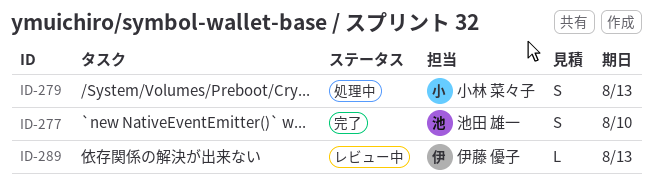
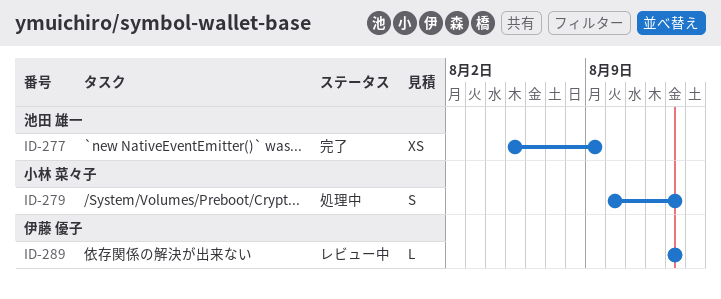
ID-277, estimate: S -> XS
ID-277, due: Aug 10 -> Aug 9

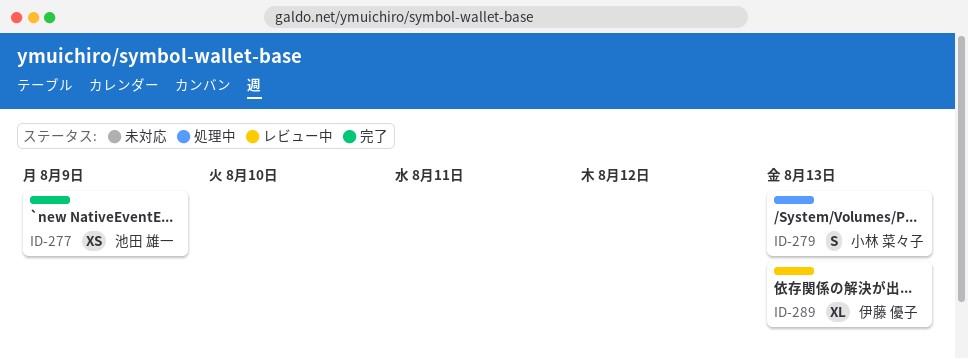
ID-289, estimate: L -> XL

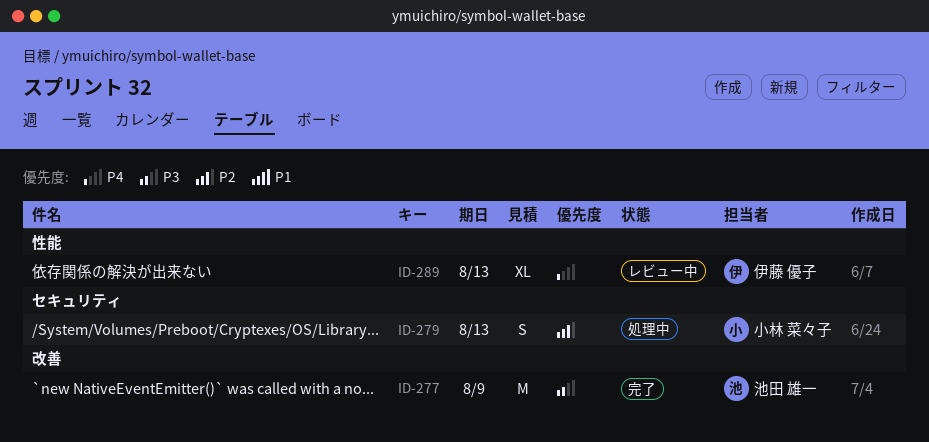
ID-277, estimate: XS -> M

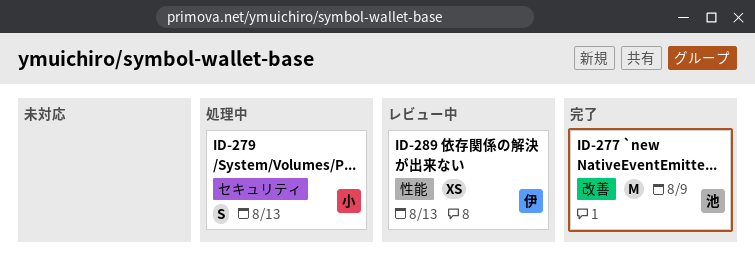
ID-289, estimate: XL -> XS

